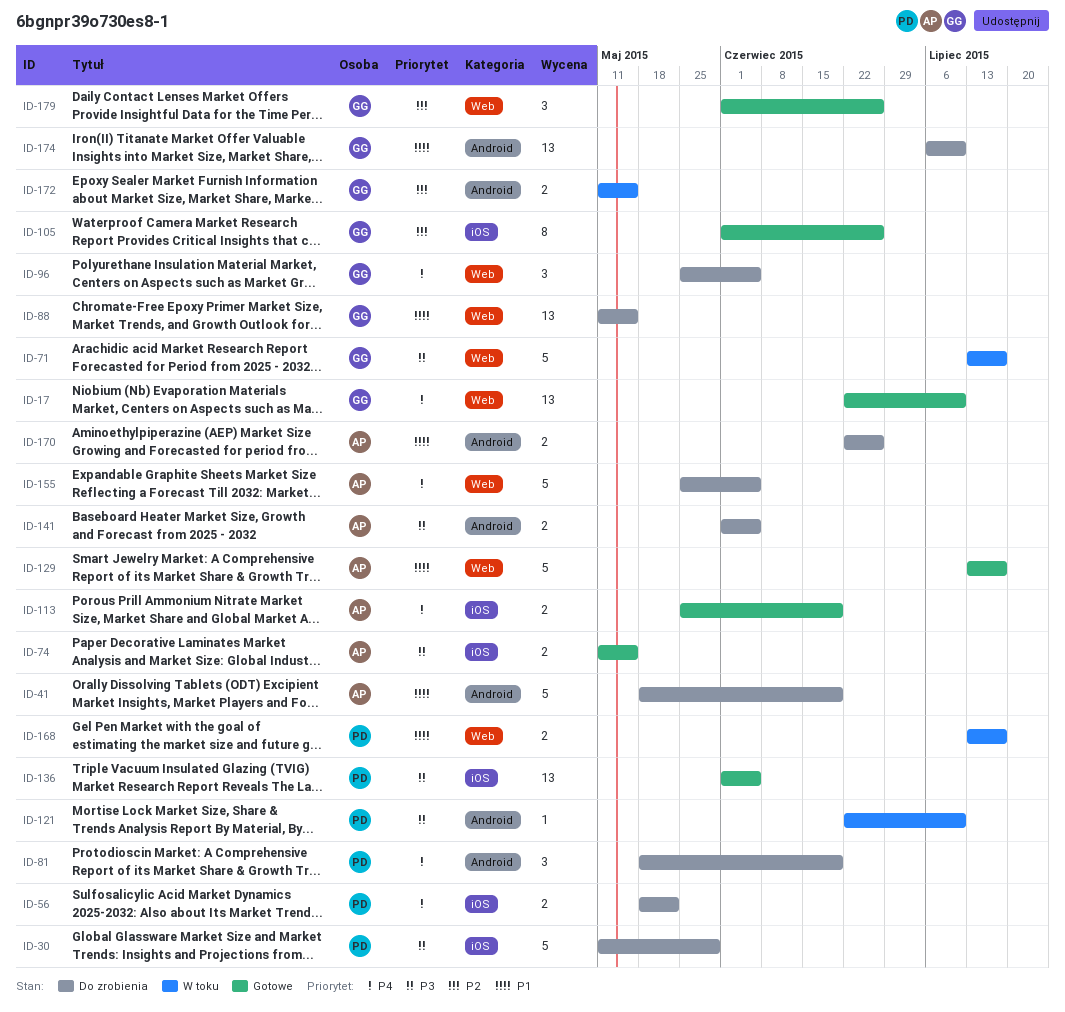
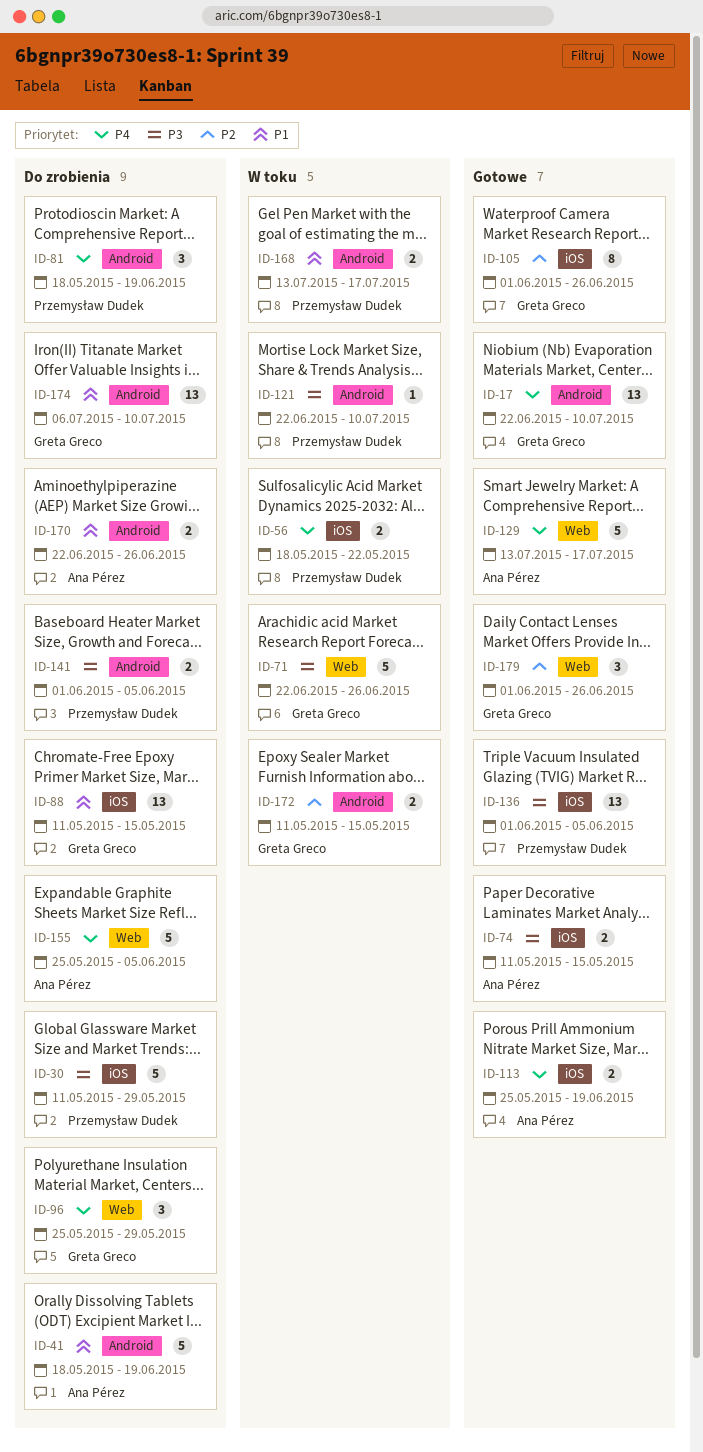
ID-17, label: Web -> Android
ID-56, status: Do zrobienia -> W toku
ID-71, start: Jul 13 -> Jun 22
ID-71, due: Jul 17 -> Jun 26
ID-88, label: Web -> iOS
ID-96, due: Jun 5 -> May 29
ID-129, priority: P1 -> P4
ID-141, owner: Ana Pérez -> Przemysław Dudek
ID-168, label: Web -> Android

